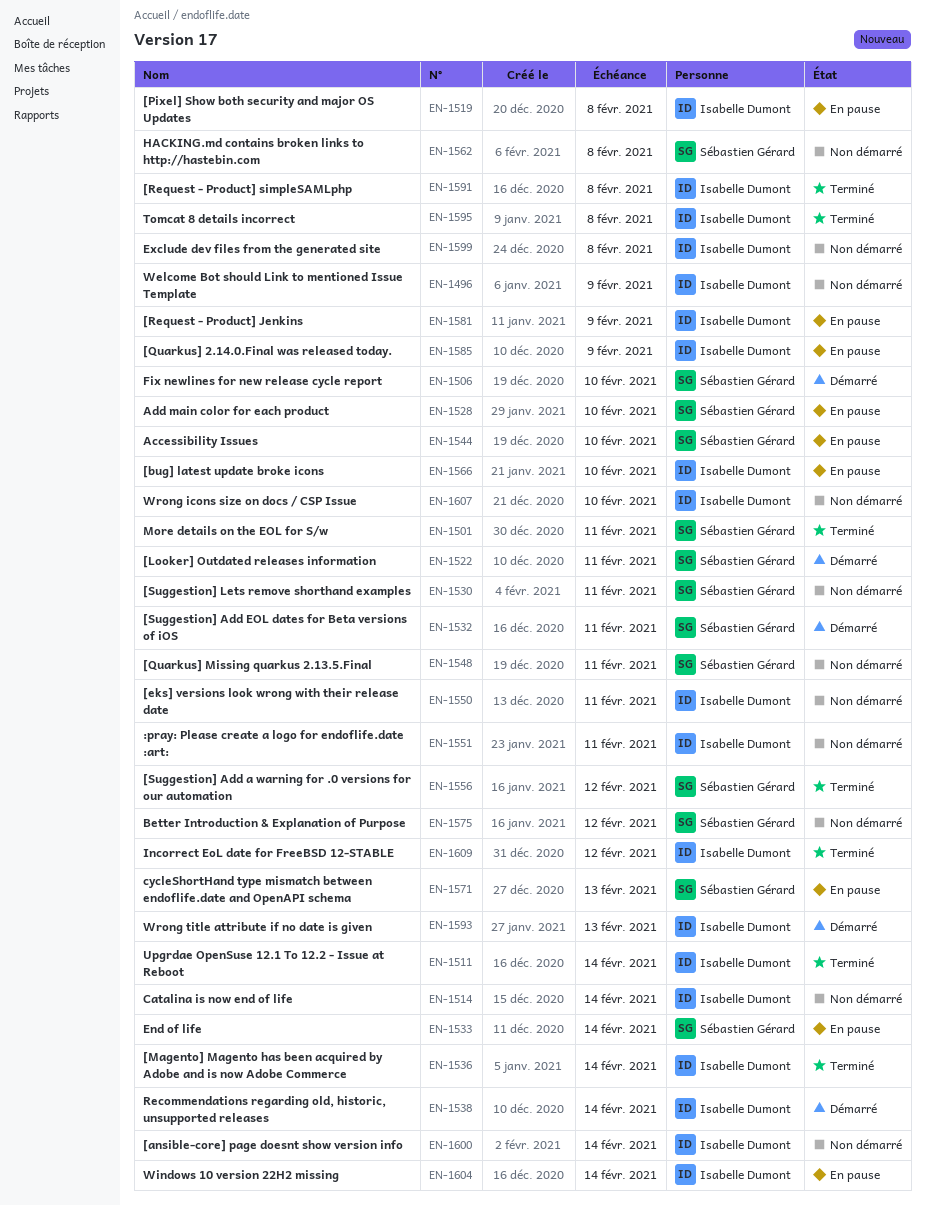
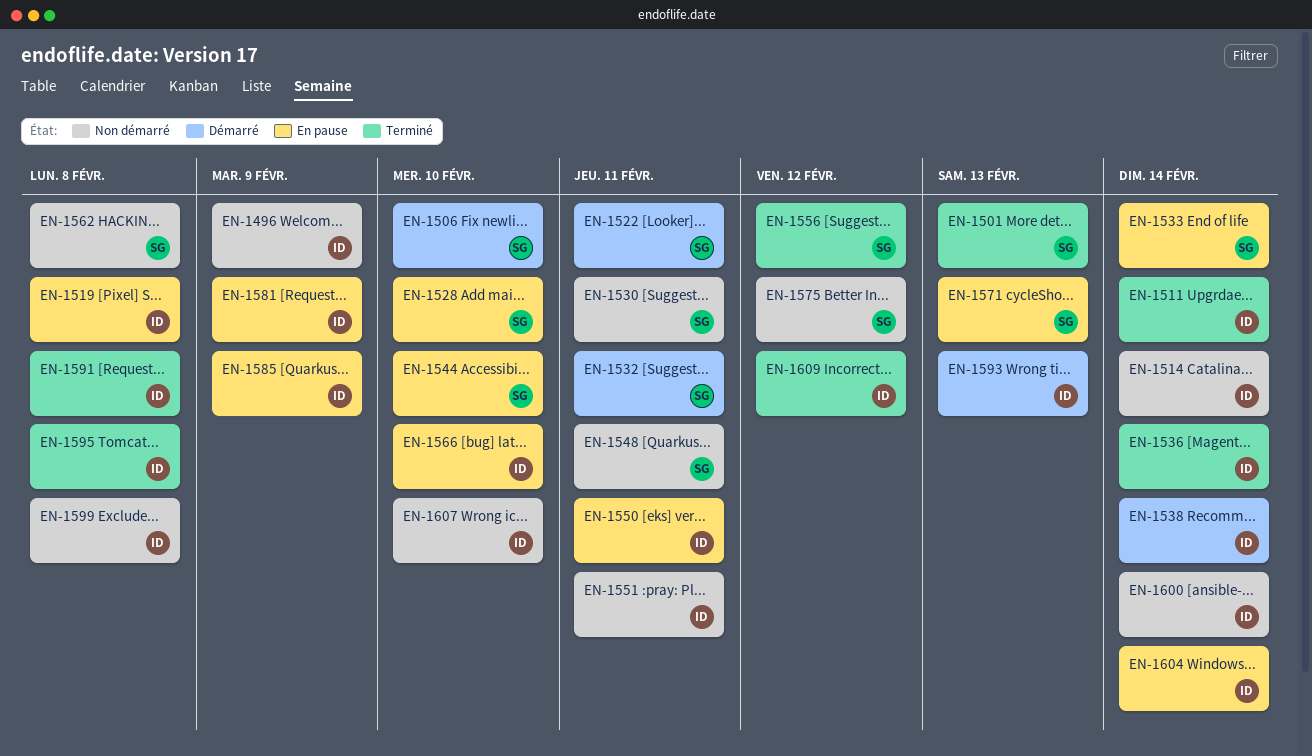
EN-1501, due: Feb 11 -> Feb 13
EN-1550, status: Non démarré -> En pause

